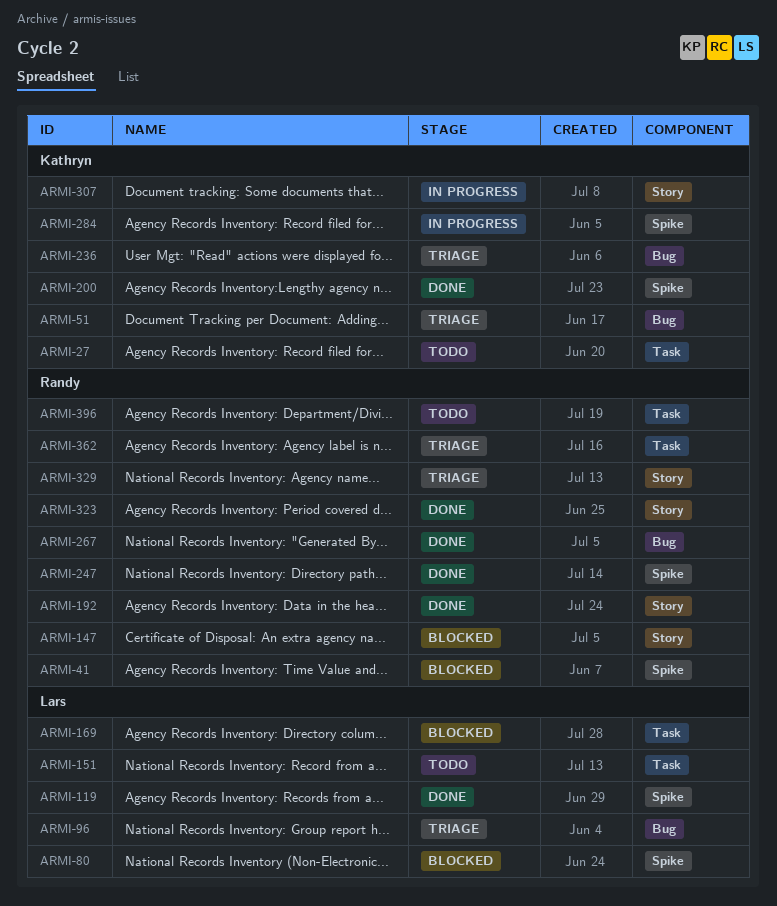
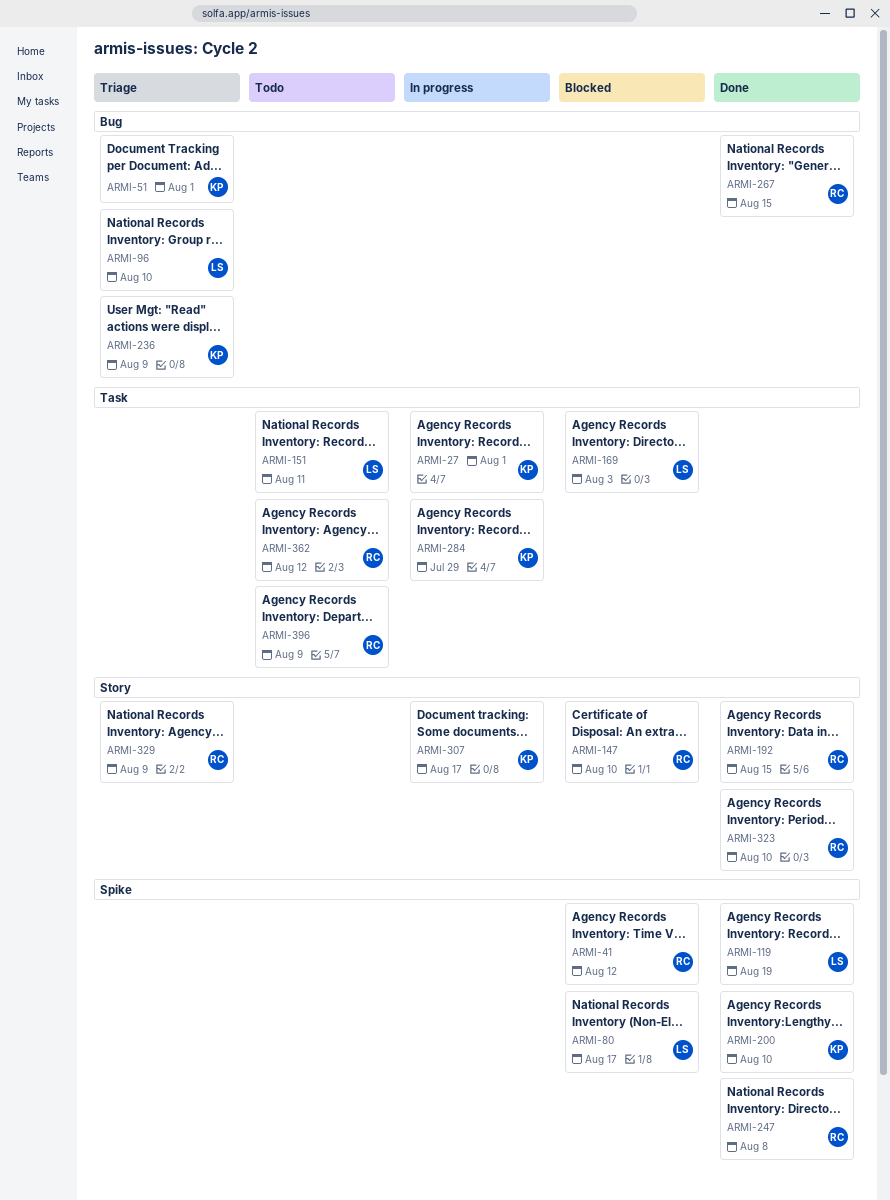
ARMI-27, status: Todo -> In progress
ARMI-284, label: Spike -> Task
ARMI-362, status: Triage -> Todo

